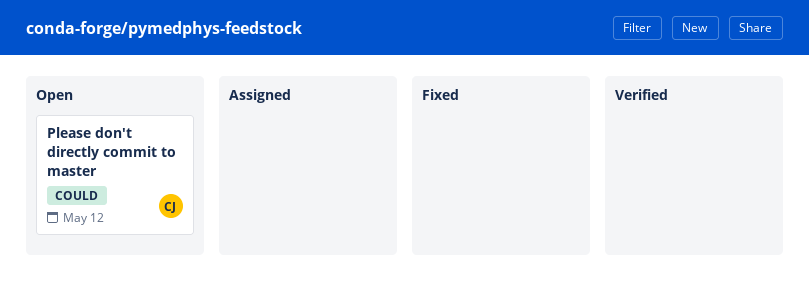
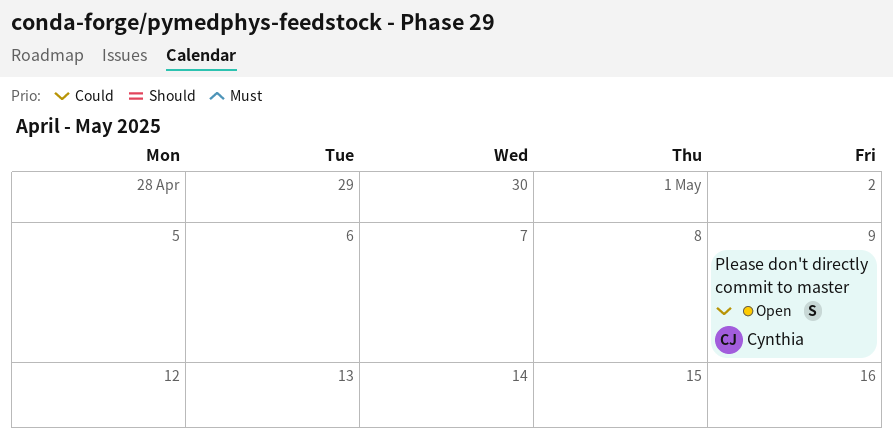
Please don't directly commit to master, due: May 12 -> May 9

